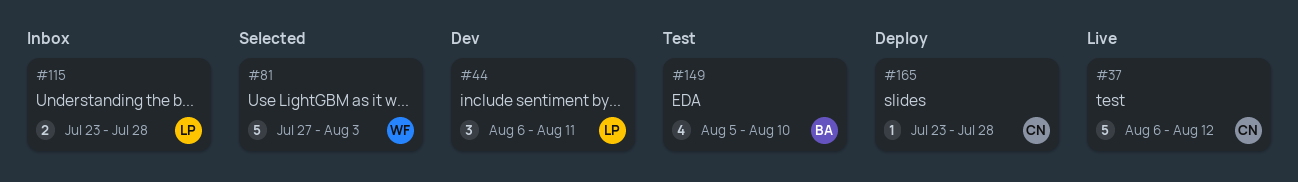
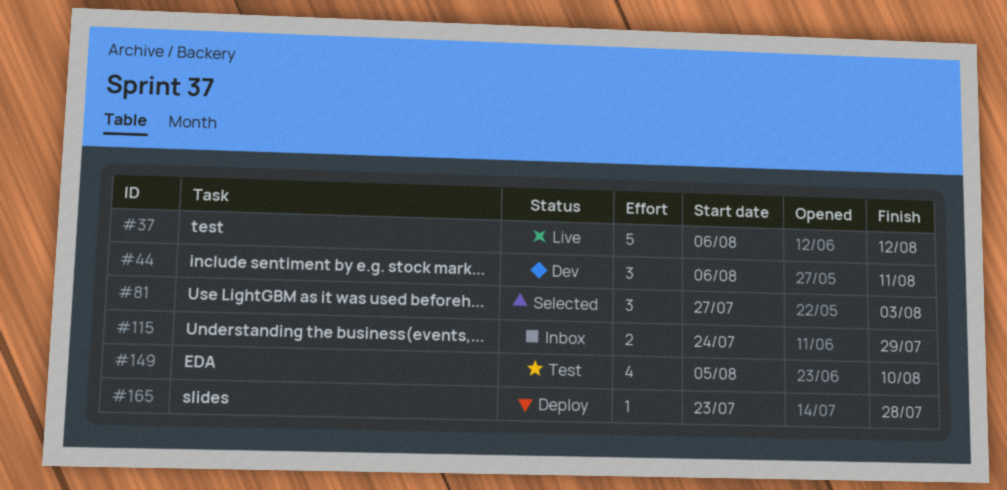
#81, estimate: 5 -> 3
#115, start: Jul 23 -> Jul 24
#115, due: Jul 28 -> Jul 29

